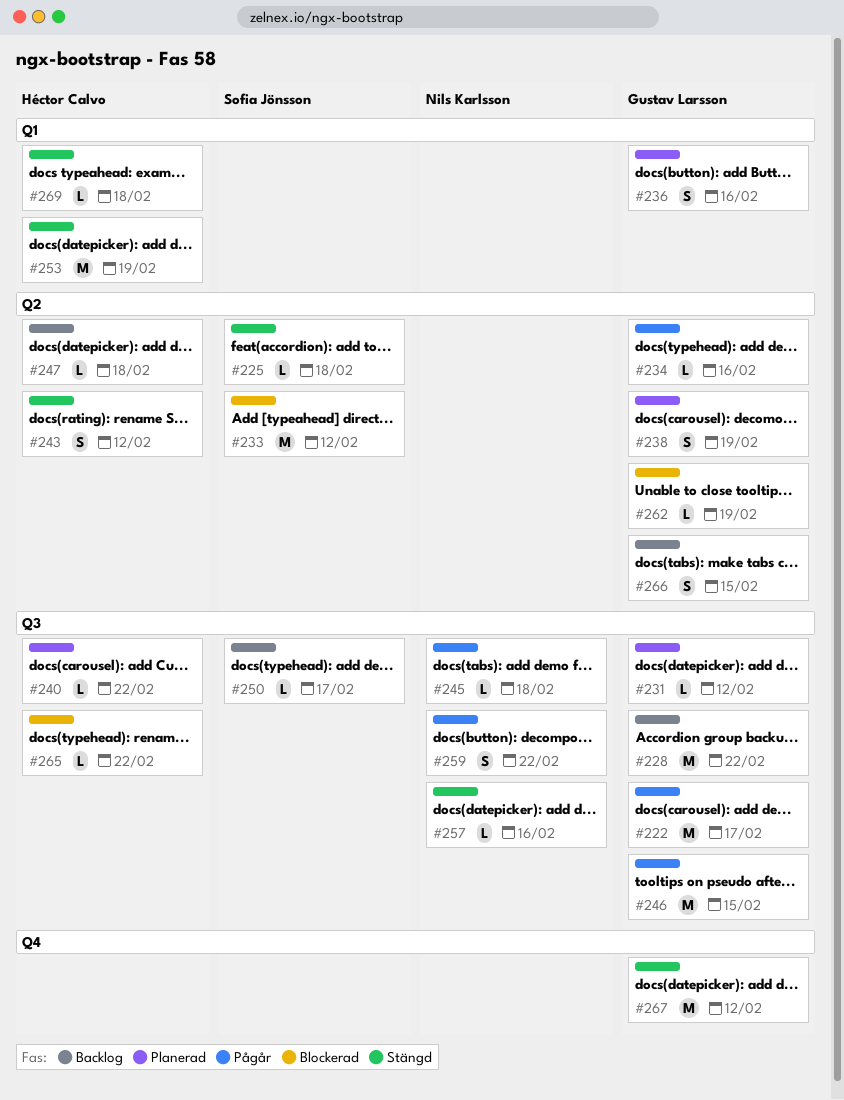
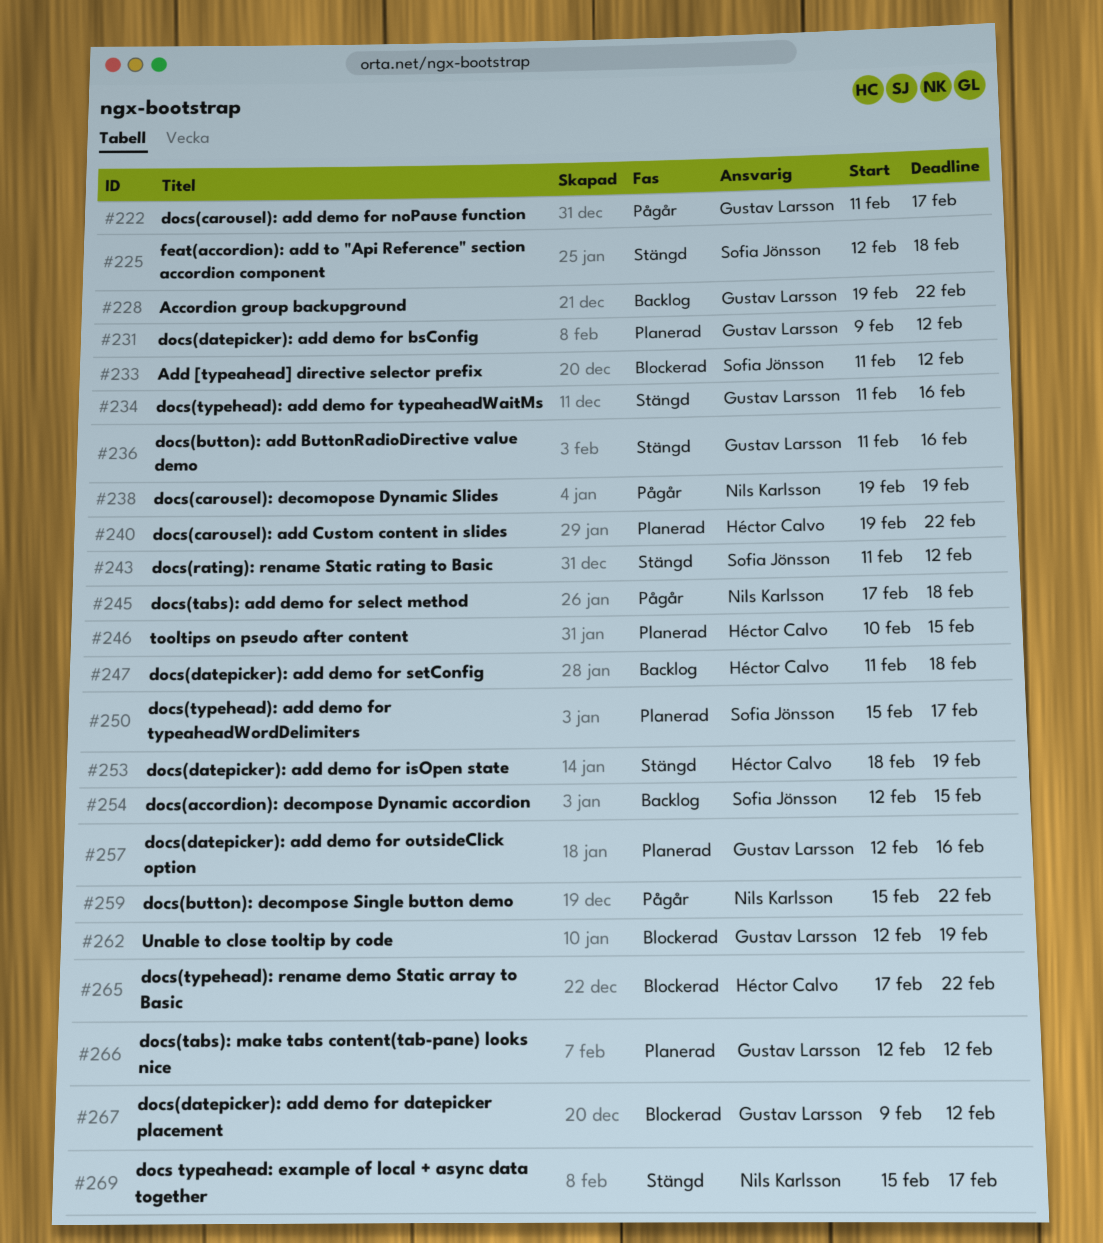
#234, status: Pågår -> Stängd
#236, status: Planerad -> Stängd
#238, status: Planerad -> Pågår
#238, owner: Gustav Larsson -> Nils Karlsson
#243, owner: Héctor Calvo -> Sofia Jönsson
#246, status: Pågår -> Planerad
#246, owner: Gustav Larsson -> Héctor Calvo
#250, status: Backlog -> Planerad
#254: none -> present
#257, status: Stängd -> Planerad
#257, owner: Nils Karlsson -> Gustav Larsson
#266, status: Backlog -> Planerad
#266, due: Feb 15 -> Feb 12
#267, status: Stängd -> Blockerad
#269, owner: Héctor Calvo -> Nils Karlsson
#269, due: Feb 18 -> Feb 17

